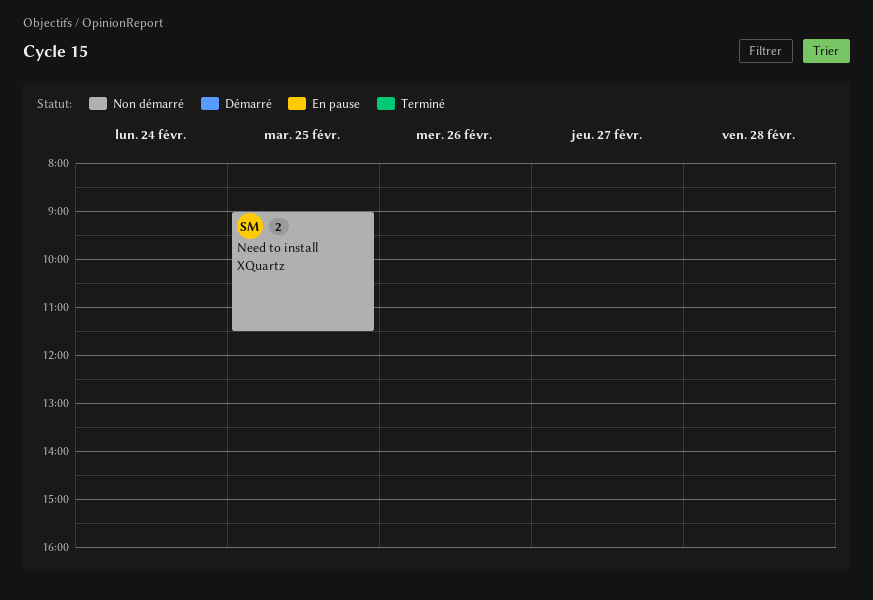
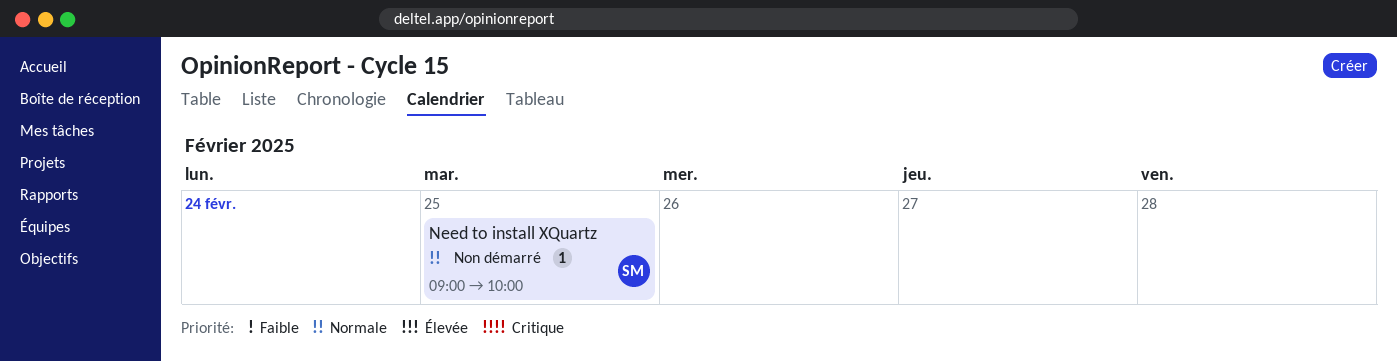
Need to install XQuartz, estimate: 2 -> 1
Need to install XQuartz, ends: 11:30 -> 10:00

